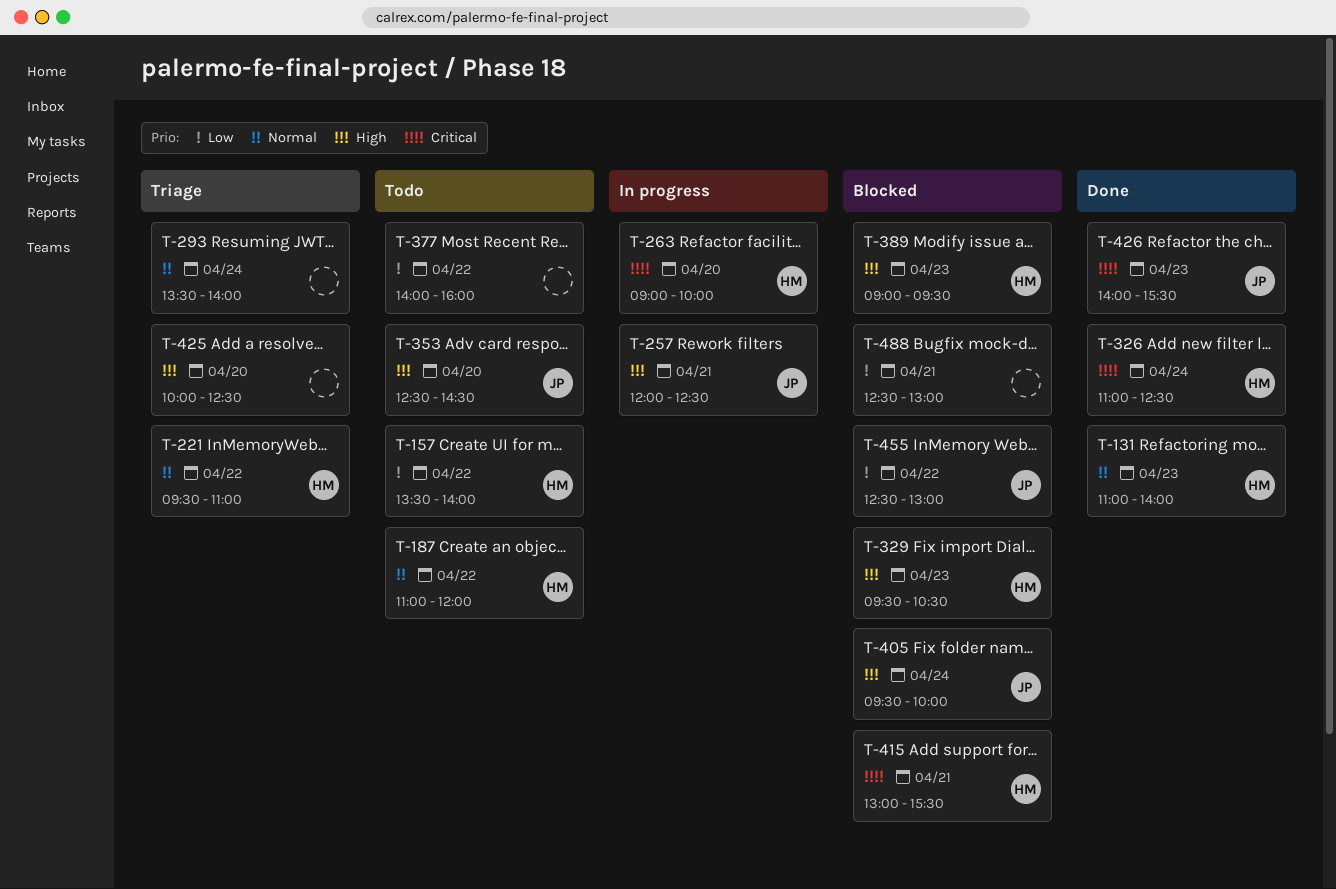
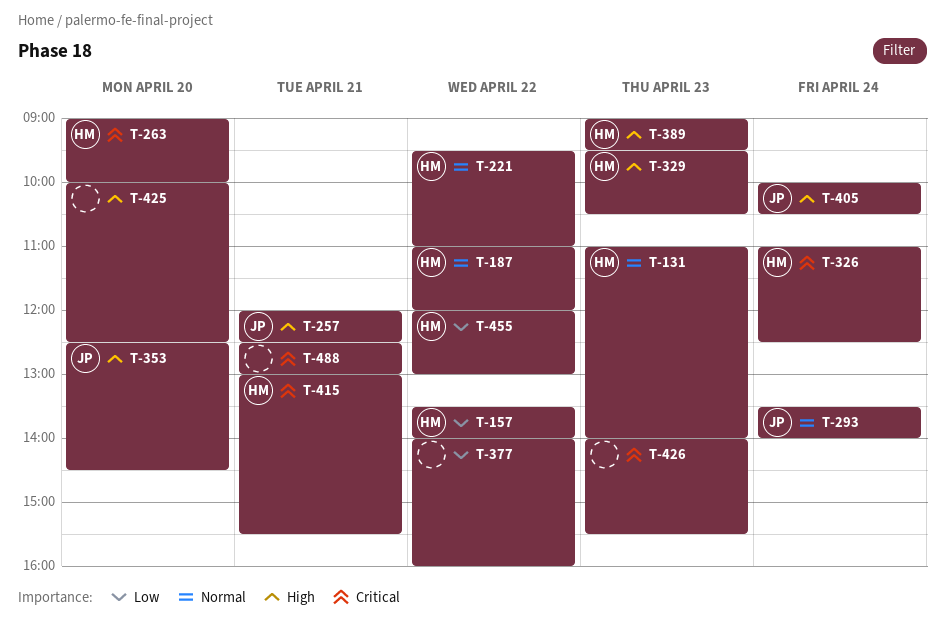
T-293, owner: none -> JP
T-405, begins: 09:30 -> 10:00
T-405, ends: 10:00 -> 10:30
T-426, owner: JP -> none
T-455, owner: JP -> HM
T-455, begins: 12:30 -> 12:00
T-488, priority: Low -> Critical

